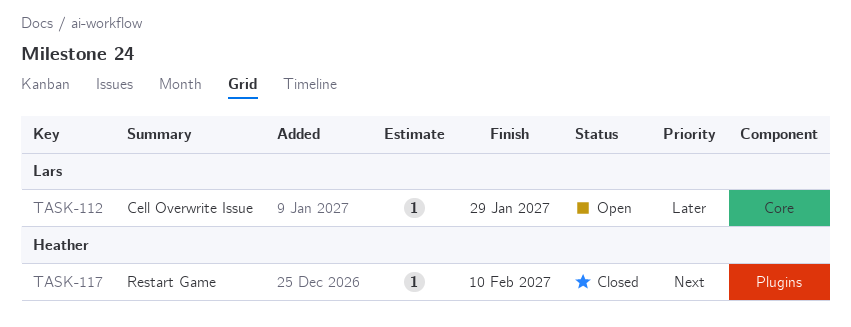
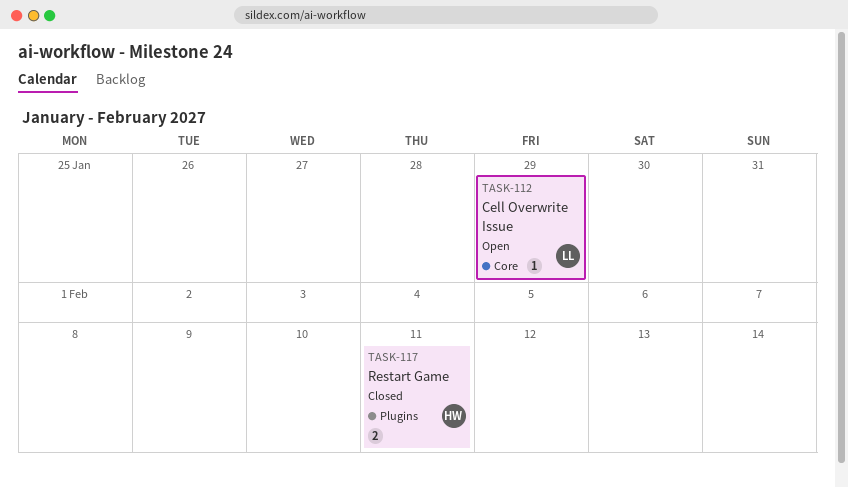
TASK-117, estimate: 1 -> 2
TASK-117, due: Feb 10 -> Feb 11

